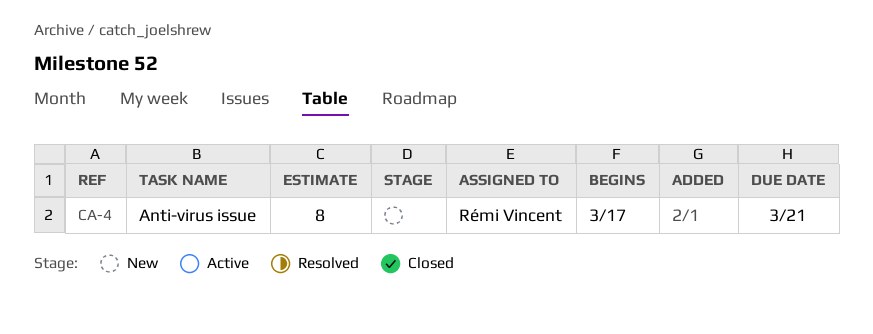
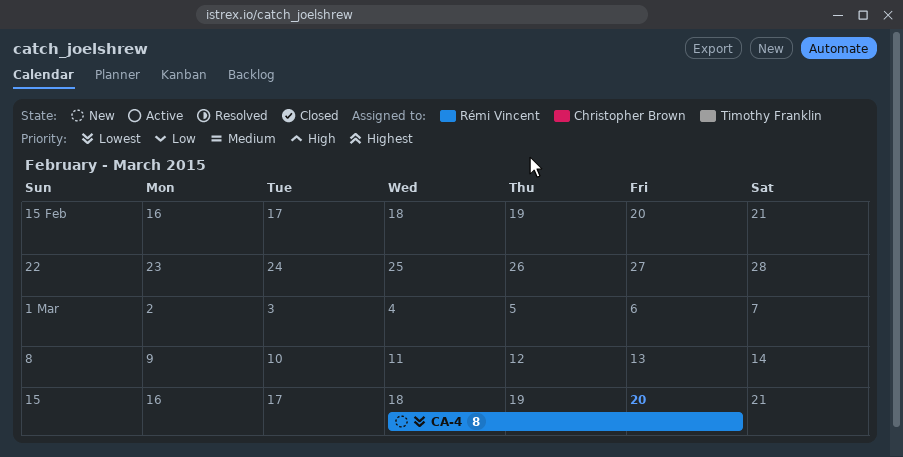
CA-4, start: Mar 17 -> Mar 18
CA-4, due: Mar 21 -> Mar 20

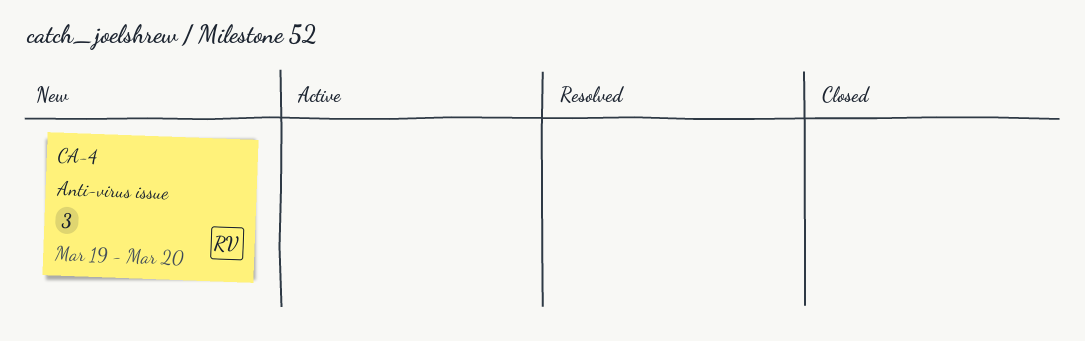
CA-4, estimate: 8 -> 3
CA-4, start: Mar 18 -> Mar 19

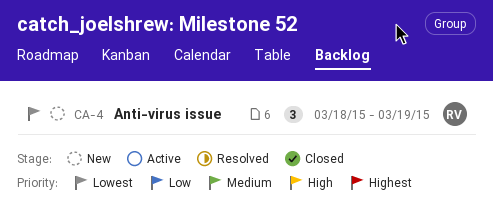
CA-4, start: Mar 19 -> Mar 18
CA-4, due: Mar 20 -> Mar 19

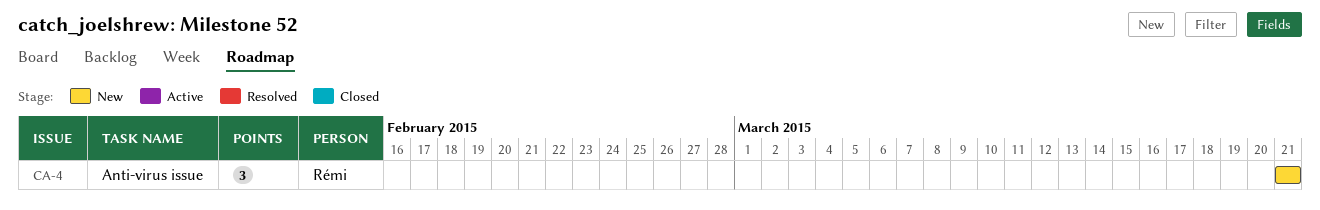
CA-4, start: Mar 18 -> Mar 21
CA-4, due: Mar 19 -> Mar 21

